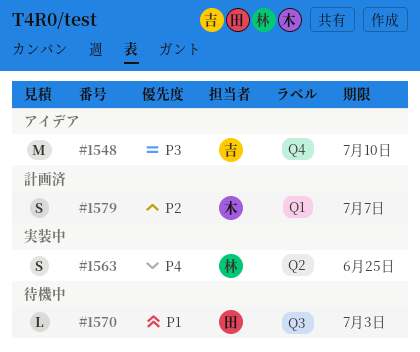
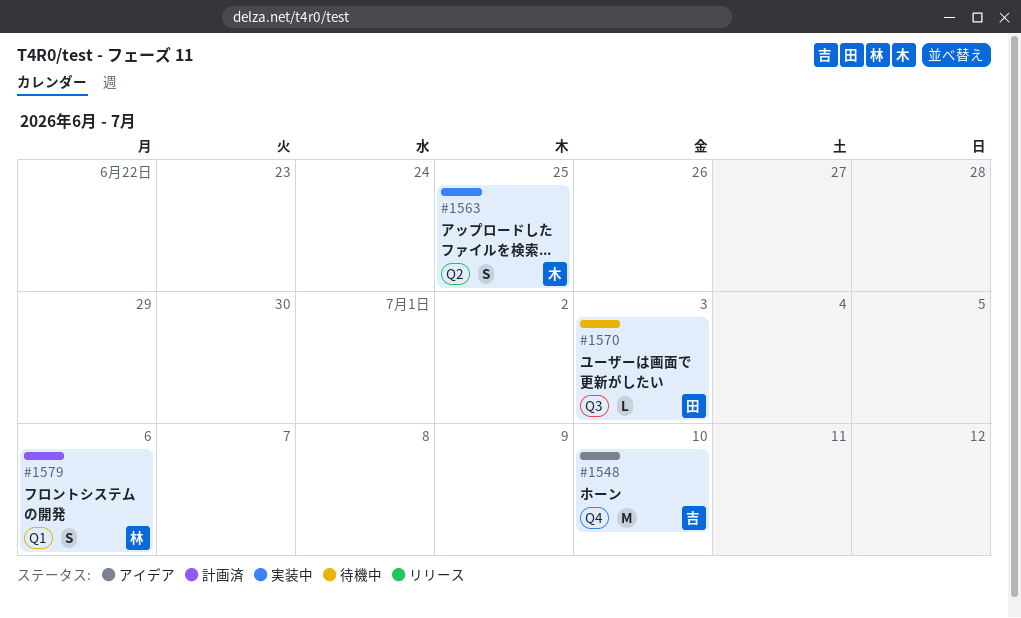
#1563, owner: 林 -> 木
#1579, owner: 木 -> 林
#1579, due: Jul 7 -> Jul 6

